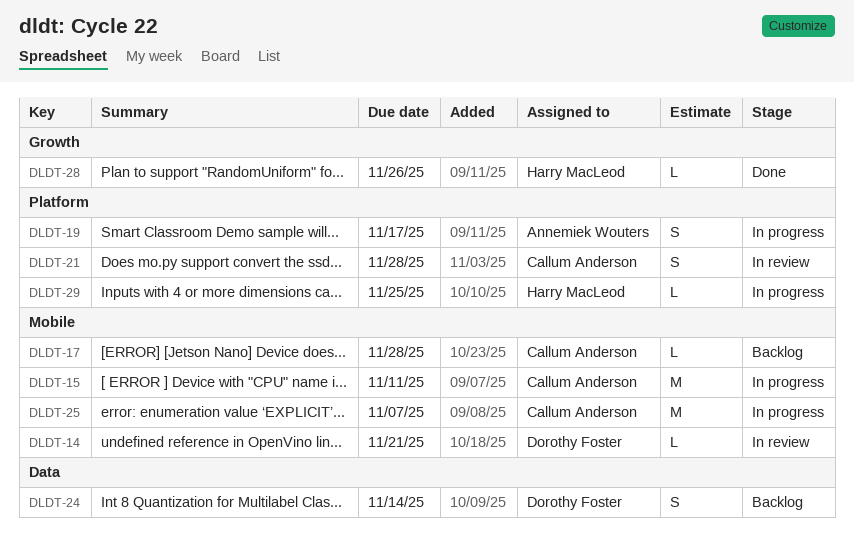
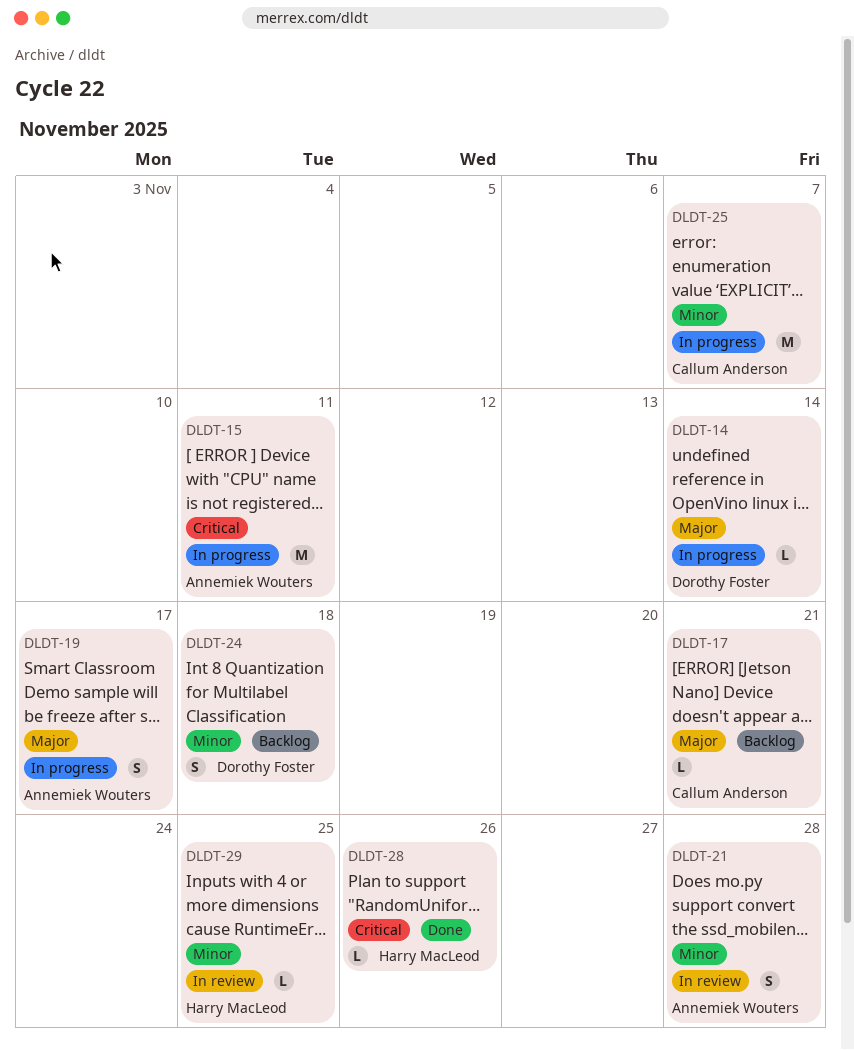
DLDT-14, status: In review -> In progress
DLDT-14, due: Nov 21 -> Nov 14
DLDT-15, owner: Callum Anderson -> Annemiek Wouters
DLDT-17, due: Nov 28 -> Nov 21
DLDT-21, owner: Callum Anderson -> Annemiek Wouters
DLDT-24, due: Nov 14 -> Nov 18
DLDT-29, status: In progress -> In review

